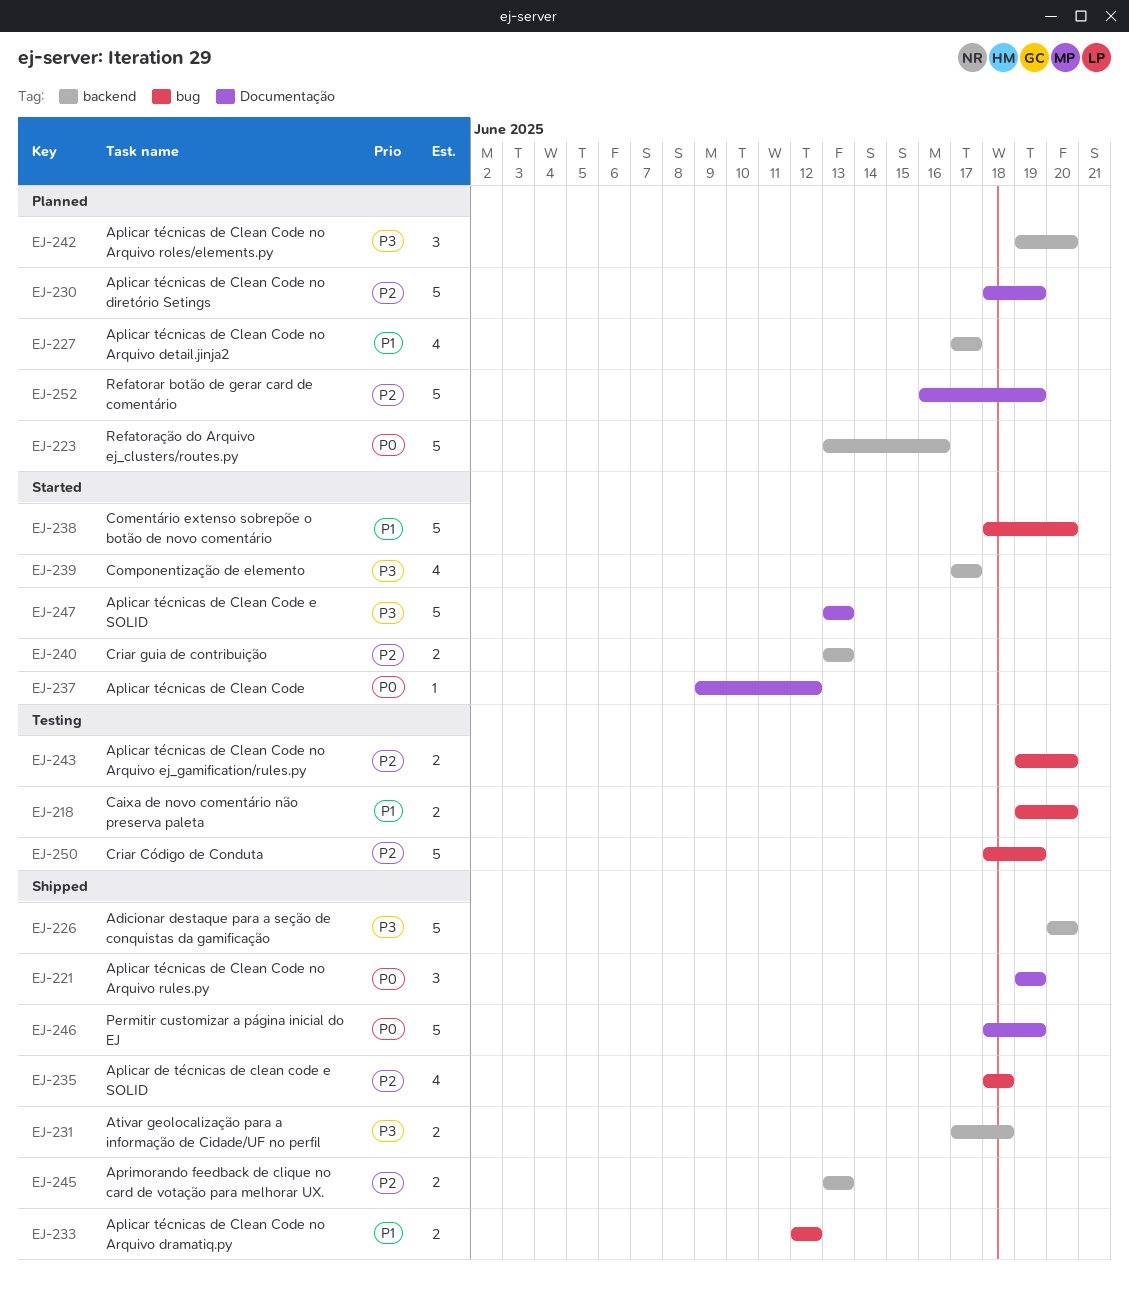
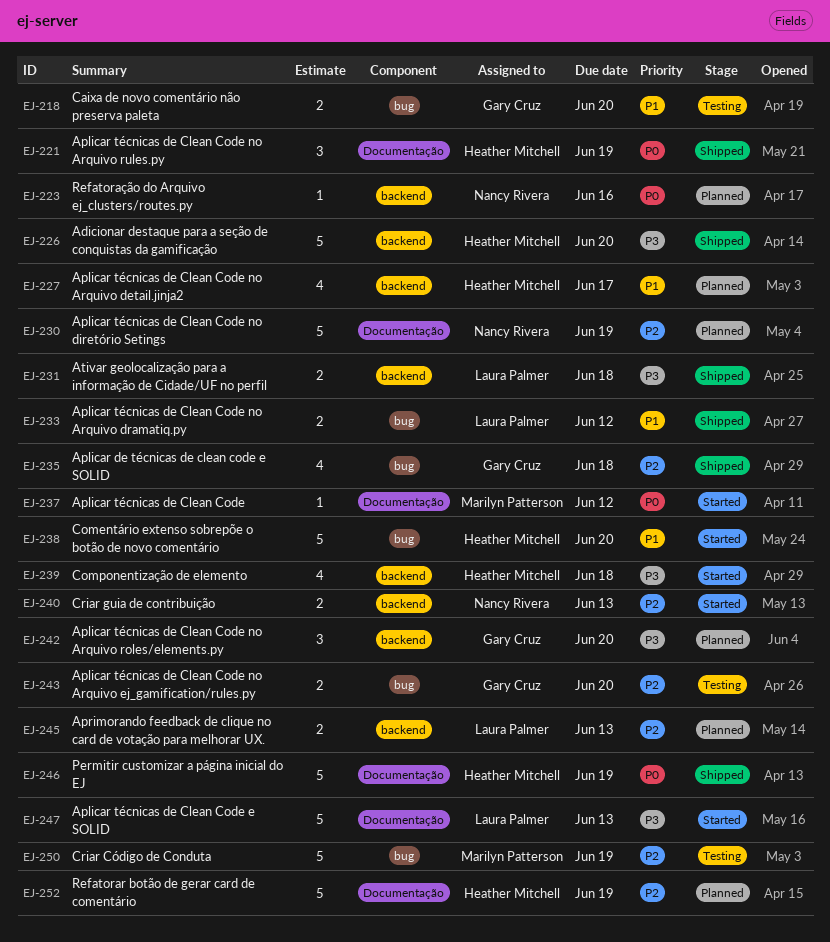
EJ-223, estimate: 5 -> 1
EJ-239, due: Jun 17 -> Jun 18
EJ-245, status: Shipped -> Planned

